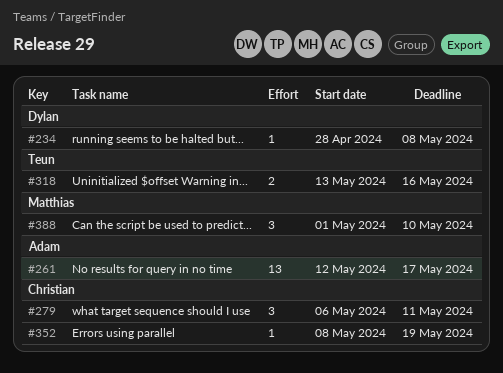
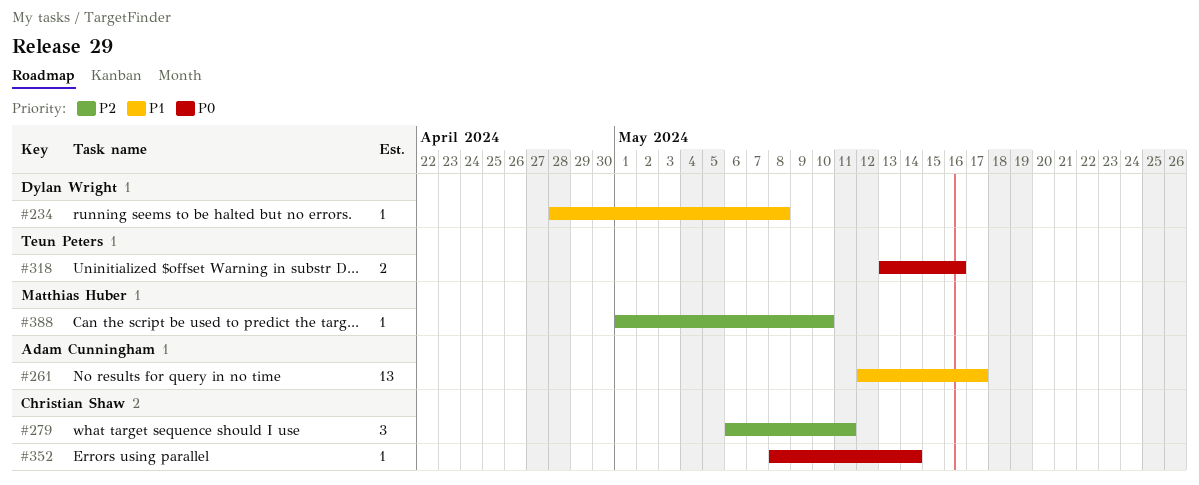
#352, due: May 19 -> May 14
#388, estimate: 3 -> 1

